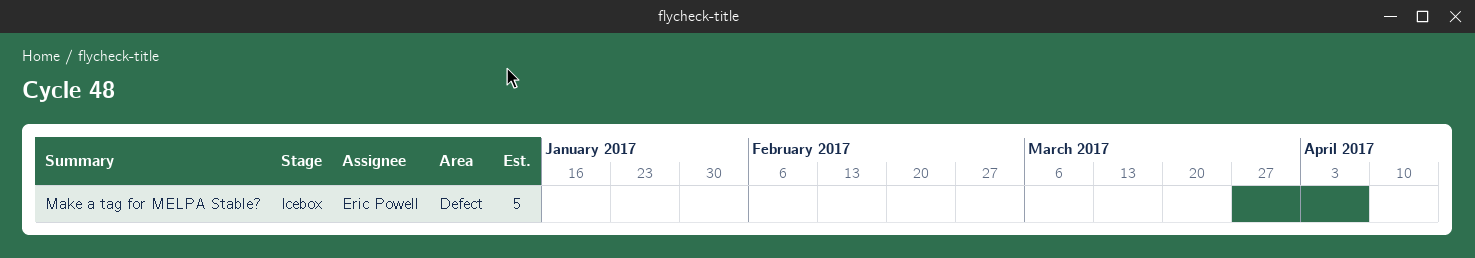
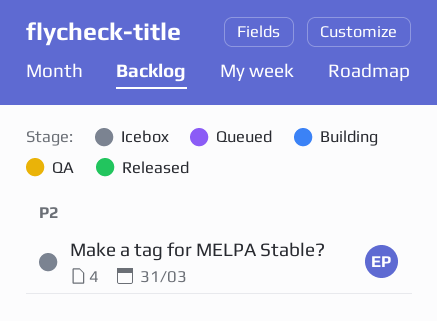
Make a tag for MELPA Stable?, due: Apr 7 -> Mar 31

